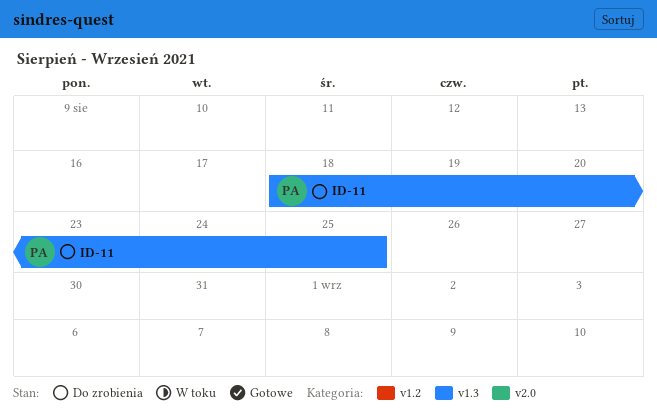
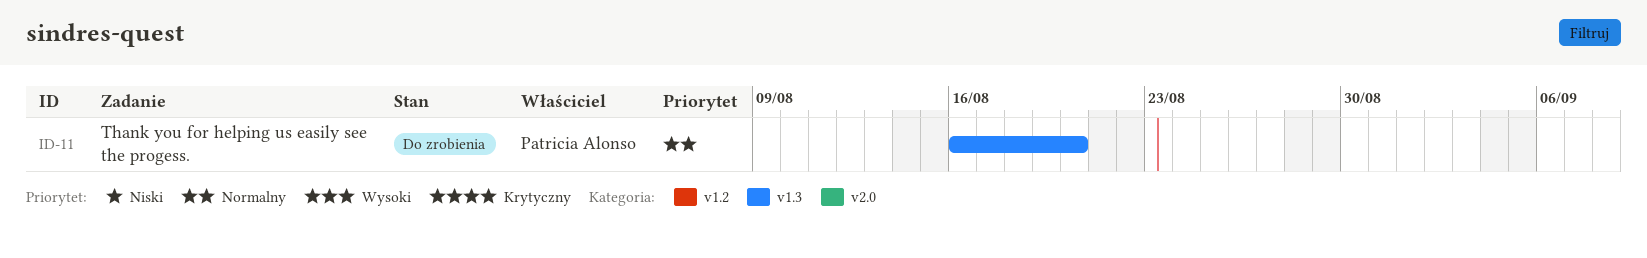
ID-11, start: Aug 18 -> Aug 16
ID-11, due: Aug 25 -> Aug 20

